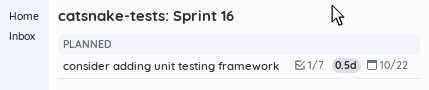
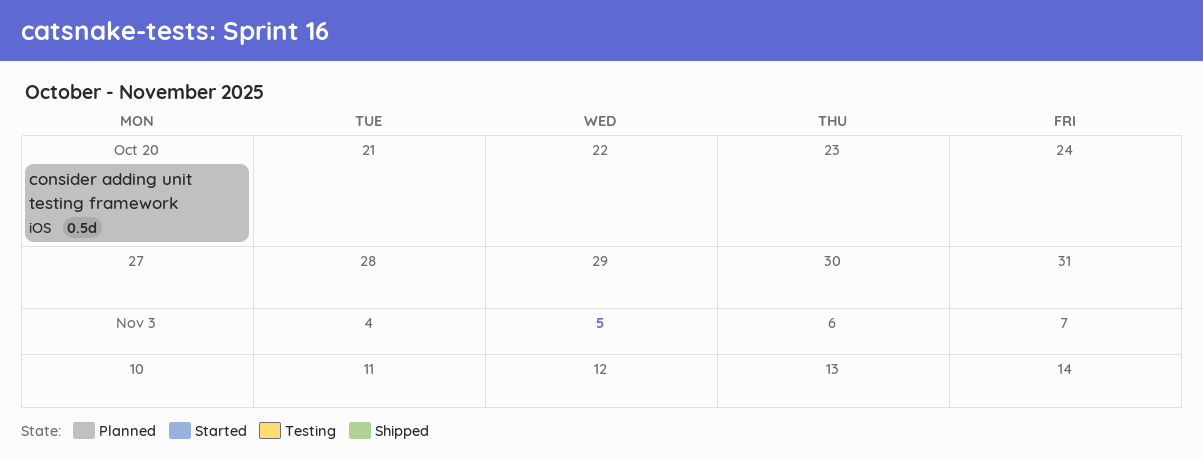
consider adding unit testing framework, due: Oct 22 -> Oct 20

